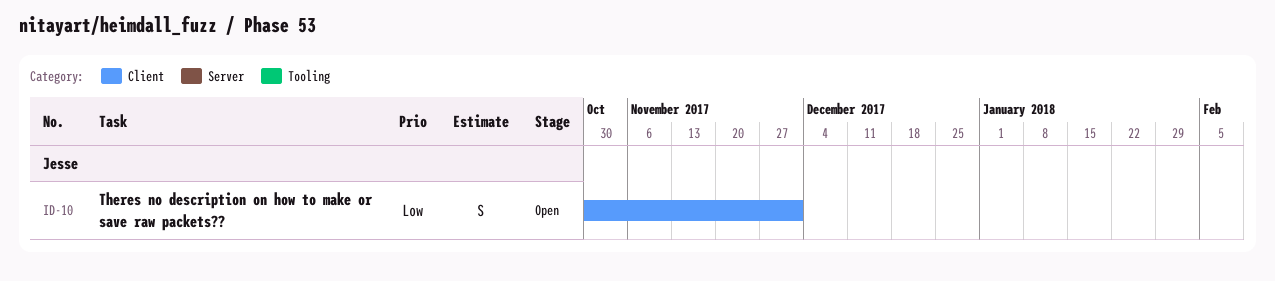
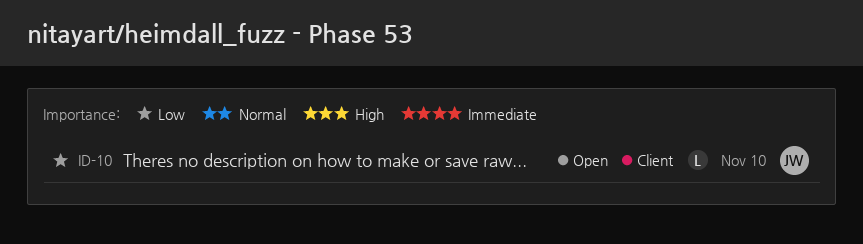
ID-10, estimate: S -> L
ID-10, due: Dec 1 -> Nov 10

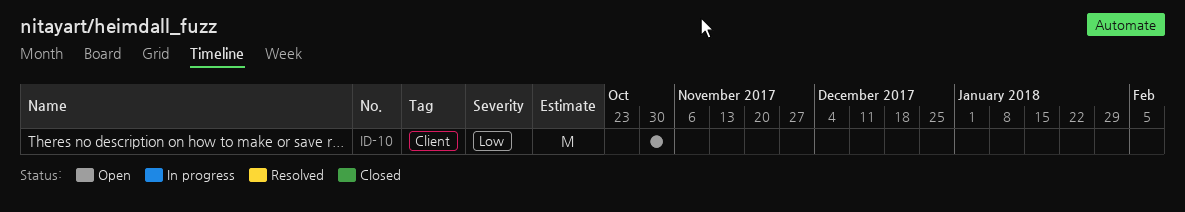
ID-10, estimate: L -> M
ID-10, due: Nov 10 -> Nov 3

